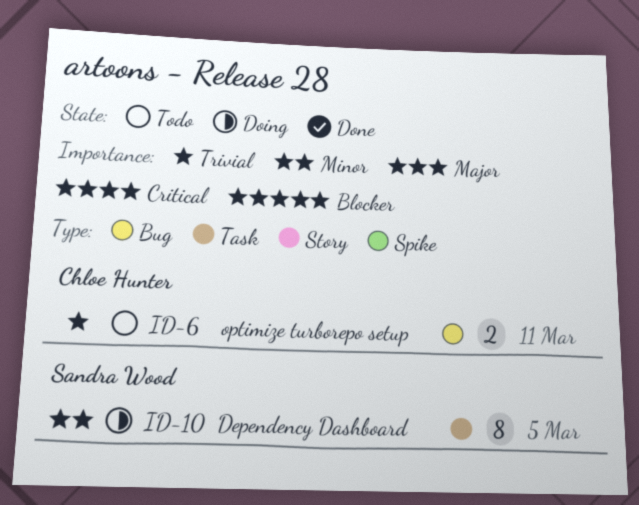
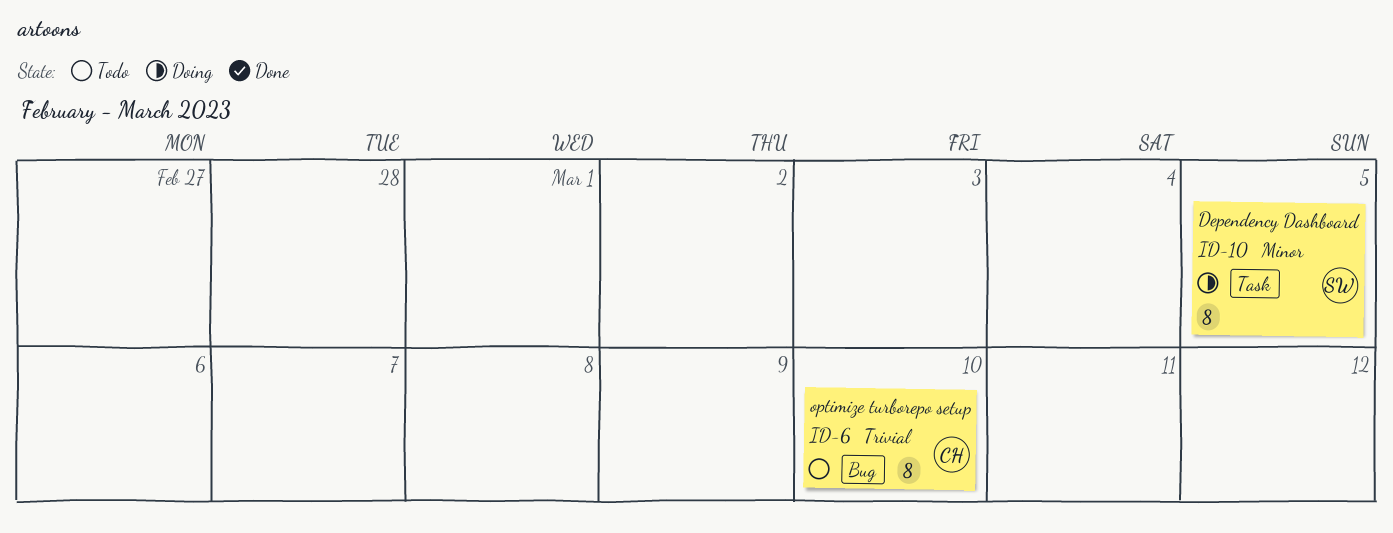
ID-6, estimate: 2 -> 8
ID-6, due: Mar 11 -> Mar 10

